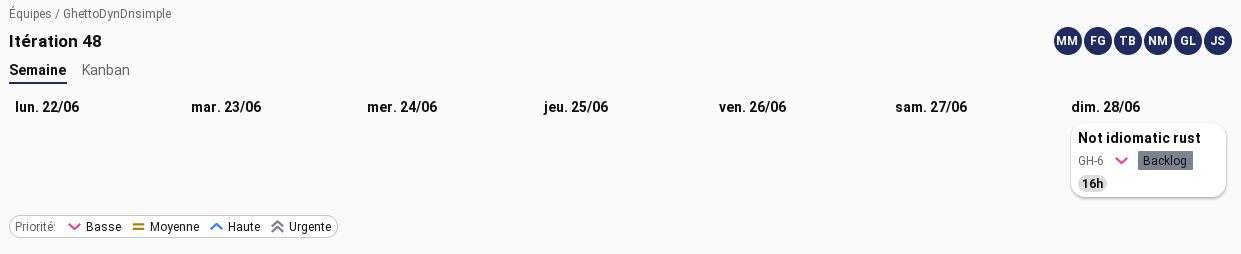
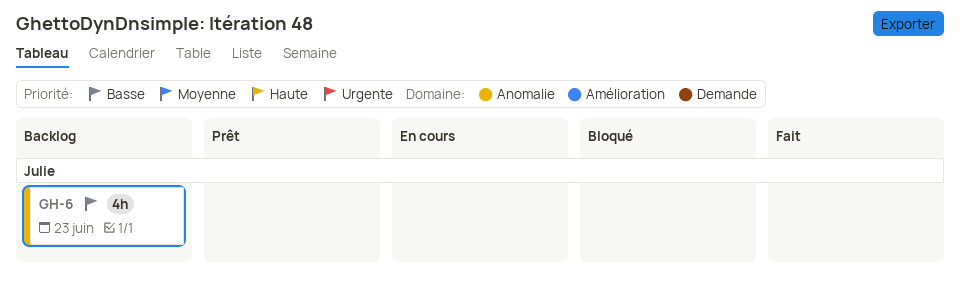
GH-6, estimate: 16h -> 4h
GH-6, due: Jun 28 -> Jun 23

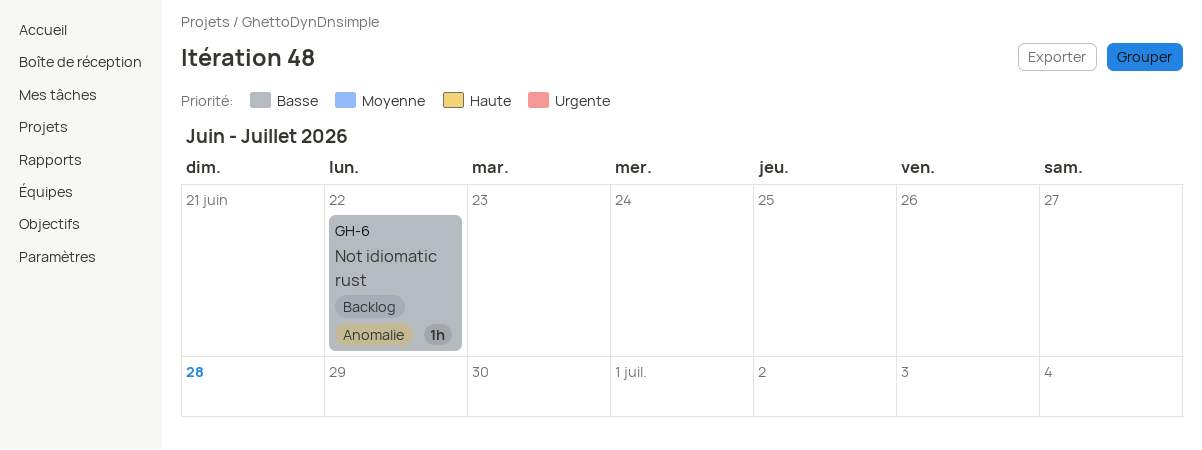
GH-6, estimate: 4h -> 1h
GH-6, due: Jun 23 -> Jun 22

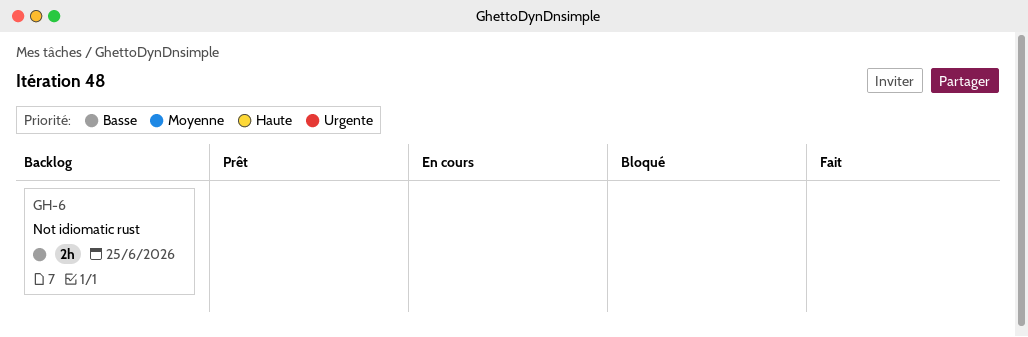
GH-6, estimate: 1h -> 2h
GH-6, due: Jun 22 -> Jun 25

